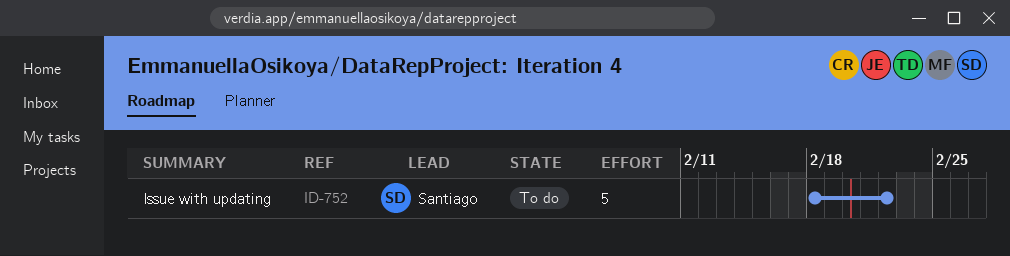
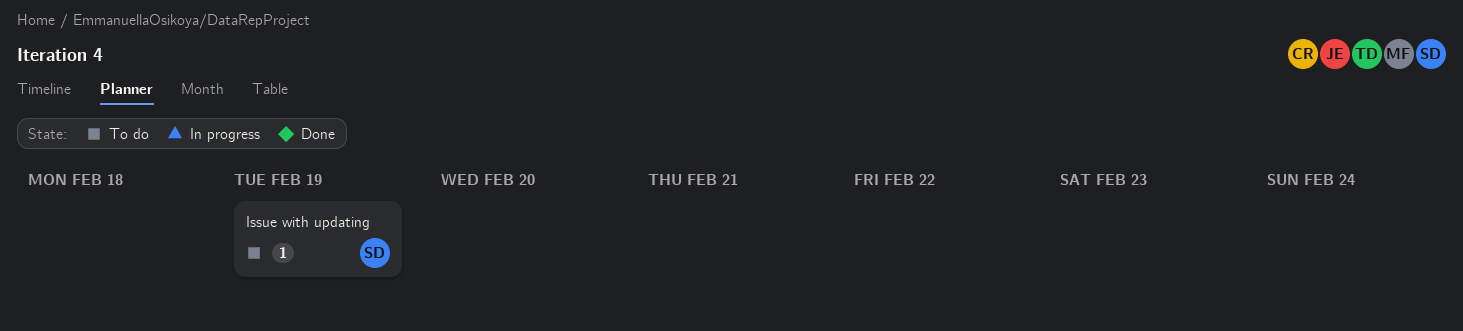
Issue with updating, estimate: 5 -> 1
Issue with updating, due: Feb 22 -> Feb 19

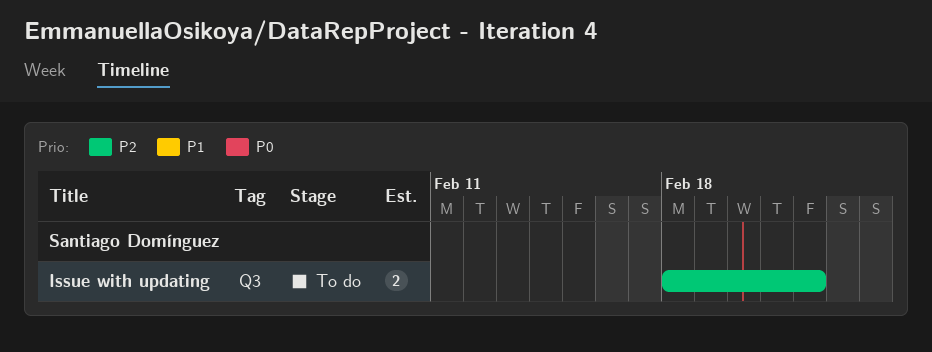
Issue with updating, estimate: 1 -> 2
Issue with updating, due: Feb 19 -> Feb 22

